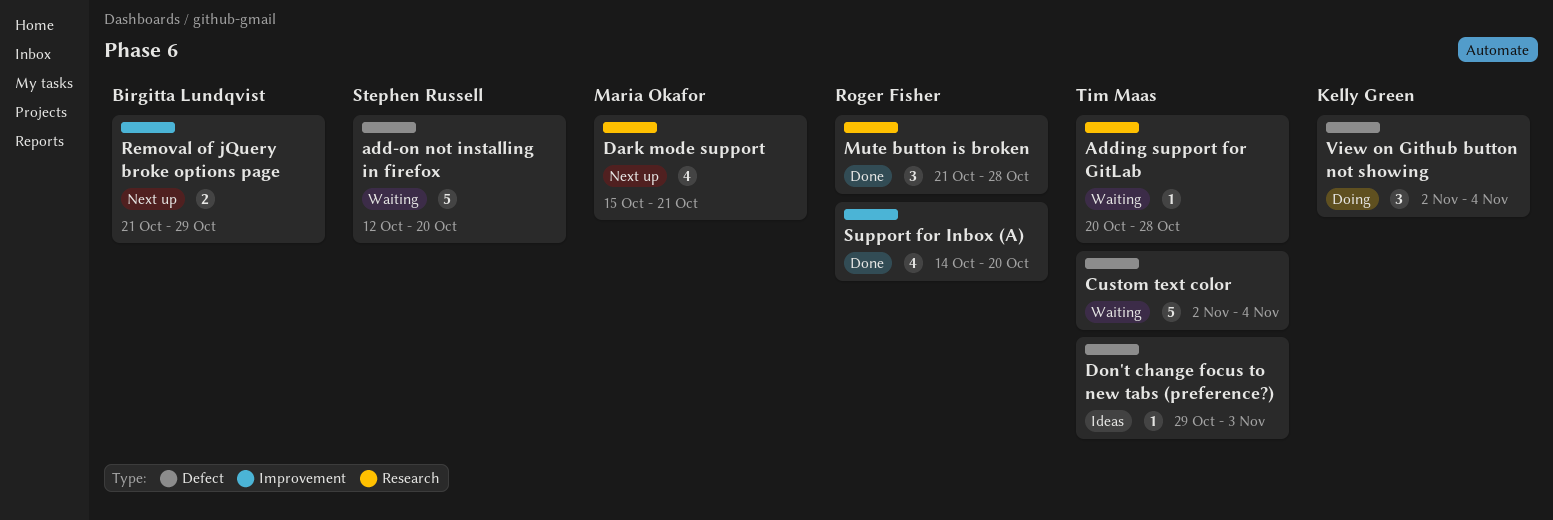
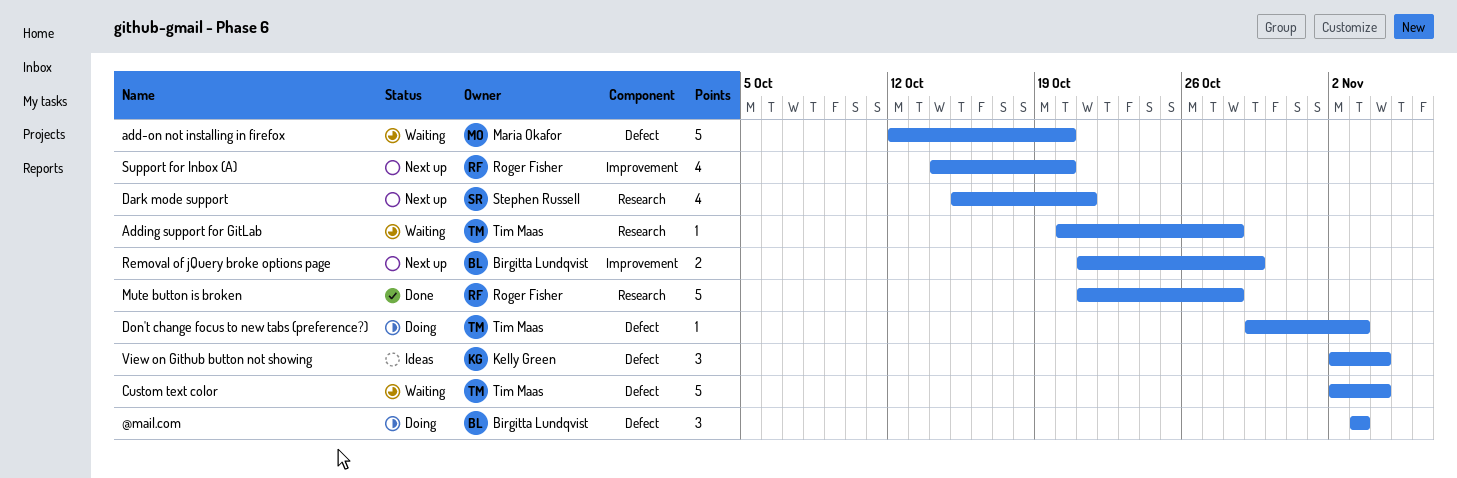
@mail.com: none -> present
add-on not installing in firefox, owner: Stephen Russell -> Maria Okafor
Dark mode support, owner: Maria Okafor -> Stephen Russell
Don't change focus to new tabs (preference?), status: Ideas -> Doing
Mute button is broken, estimate: 3 -> 5
Support for Inbox (A), status: Done -> Next up
View on Github button not showing, status: Doing -> Ideas

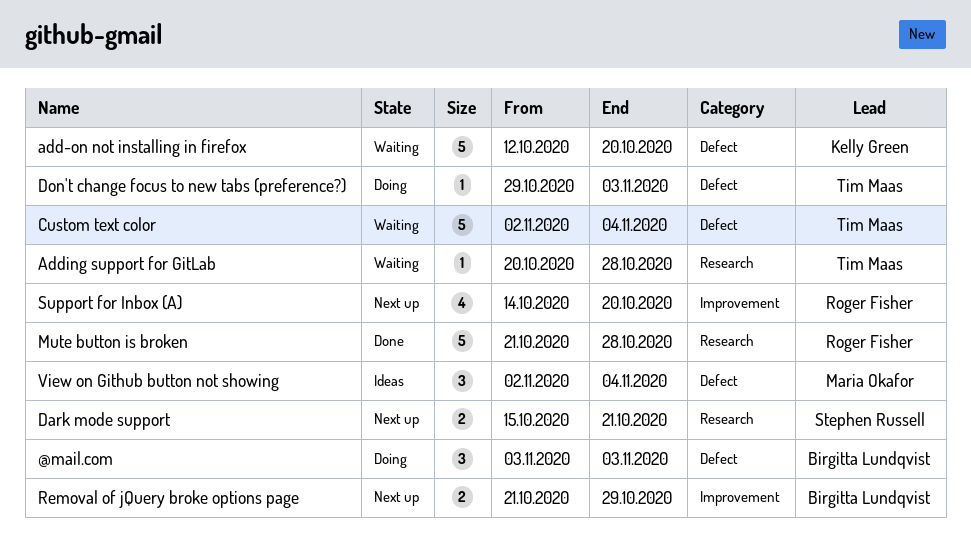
add-on not installing in firefox, owner: Maria Okafor -> Kelly Green
Dark mode support, estimate: 4 -> 2
View on Github button not showing, owner: Kelly Green -> Maria Okafor

